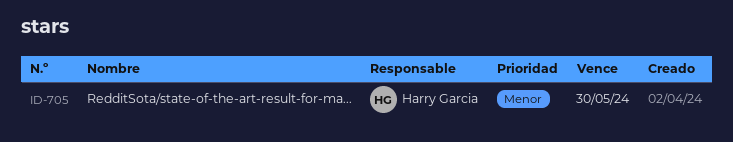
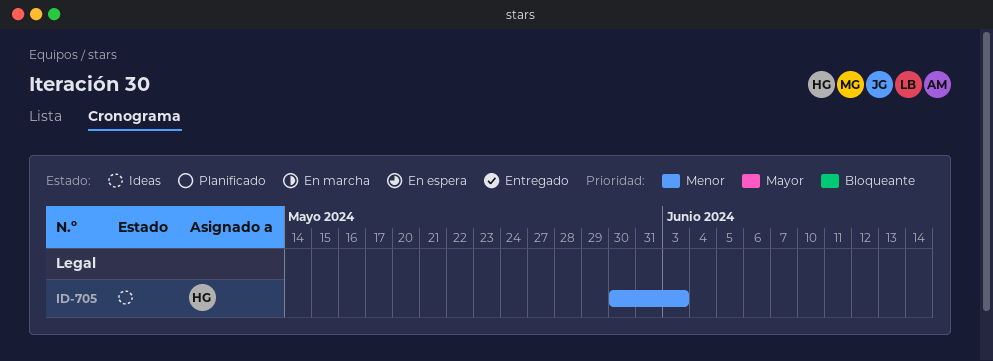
ID-705, due: May 30 -> Jun 3

